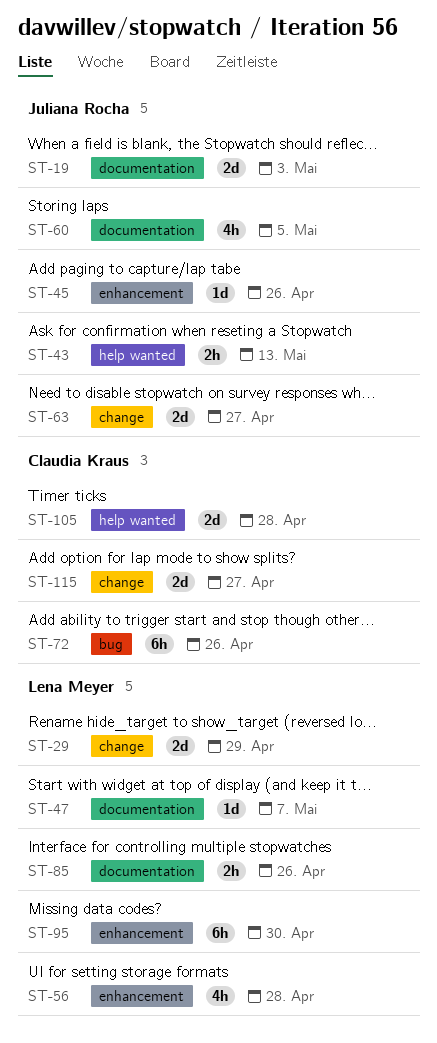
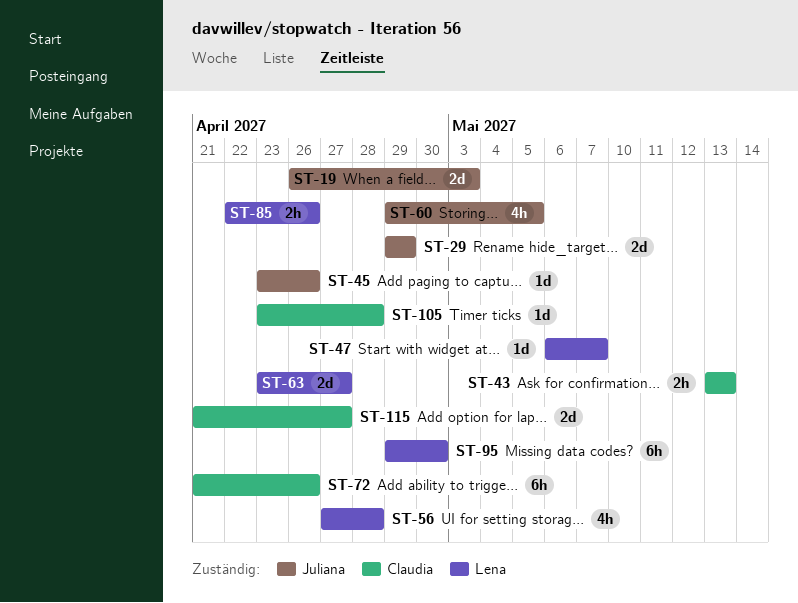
ST-29, owner: Lena Meyer -> Juliana Rocha
ST-43, owner: Juliana Rocha -> Claudia Kraus
ST-63, owner: Juliana Rocha -> Lena Meyer
ST-105, estimate: 2d -> 1d

